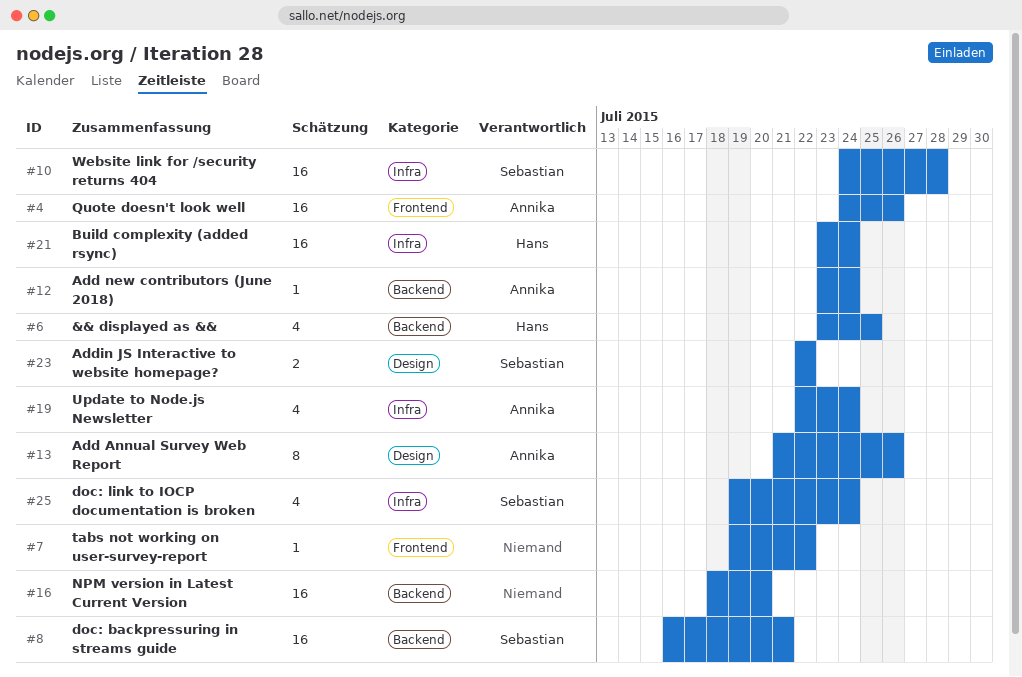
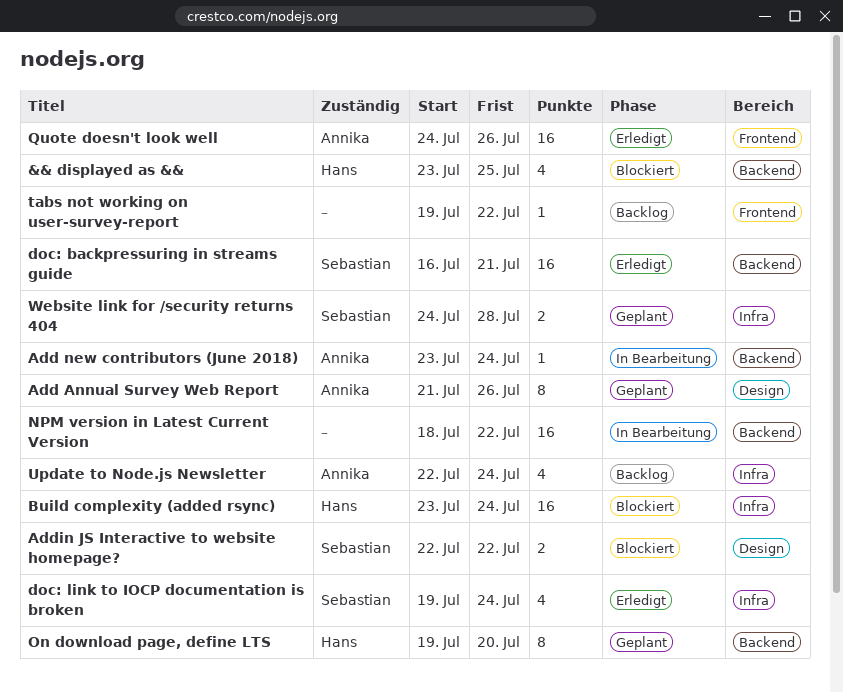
NPM version in Latest Current Version, due: Jul 20 -> Jul 22
On download page, define LTS: none -> present
Website link for /security returns 404, estimate: 16 -> 2

